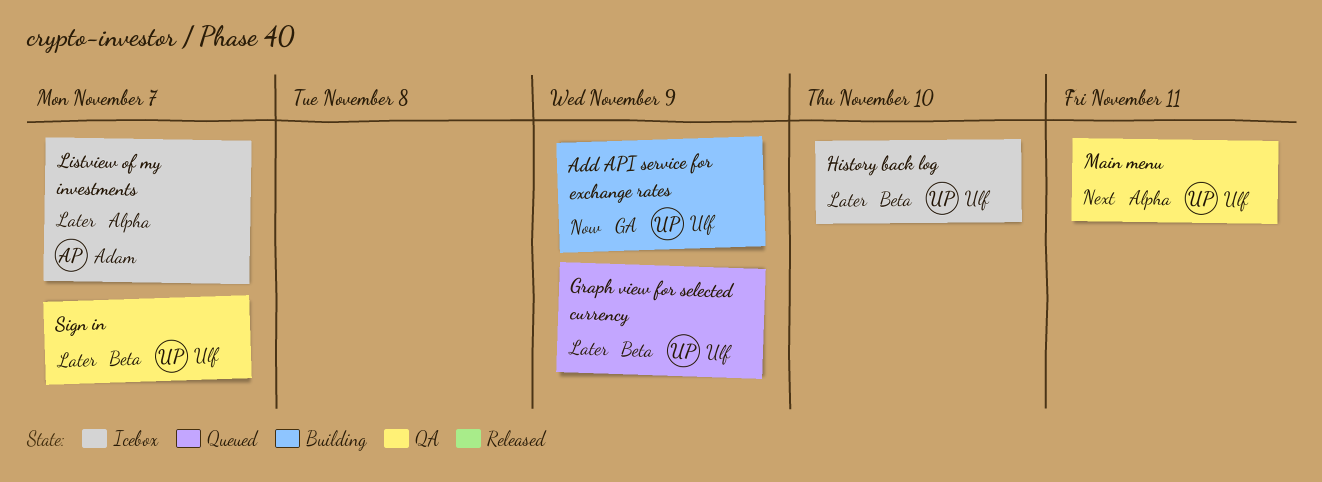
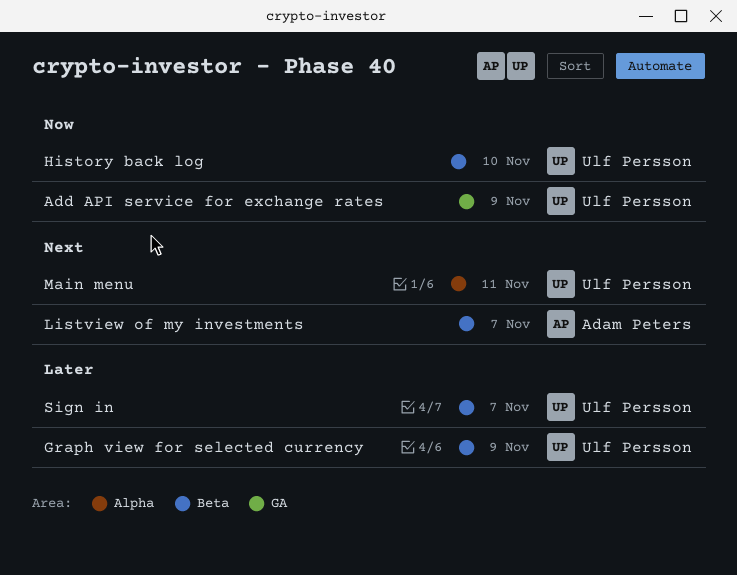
History back log, priority: Later -> Now
Listview of my investments, priority: Later -> Next
Listview of my investments, label: Alpha -> Beta

